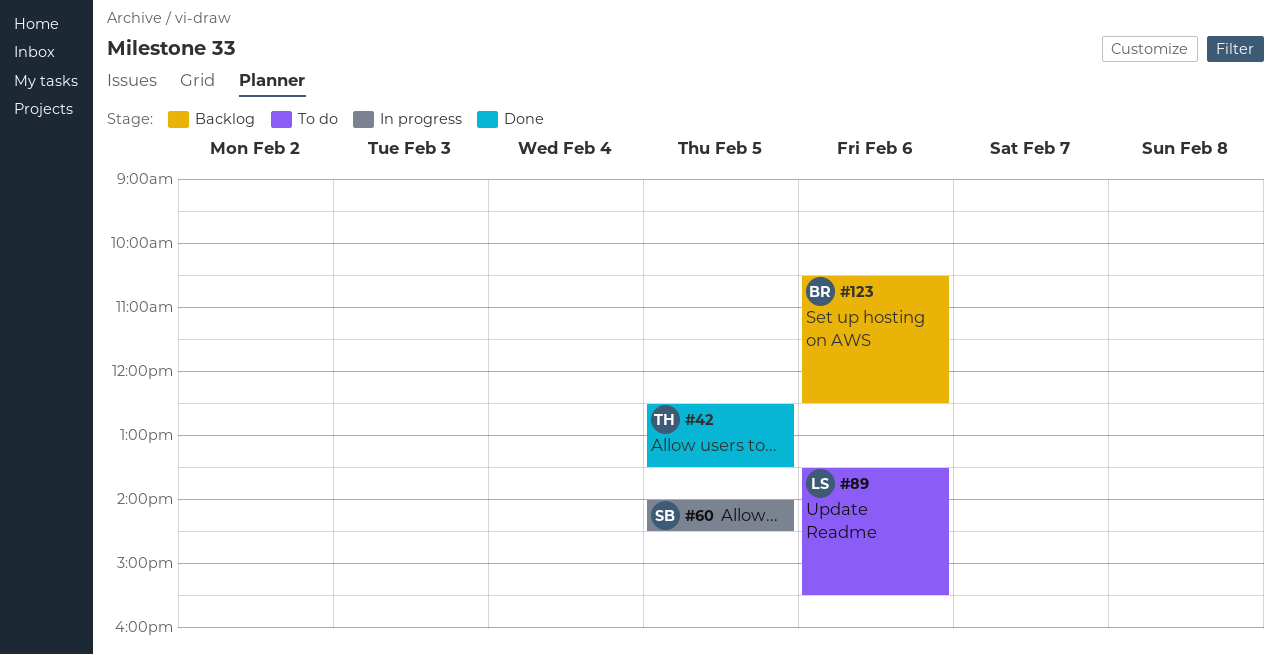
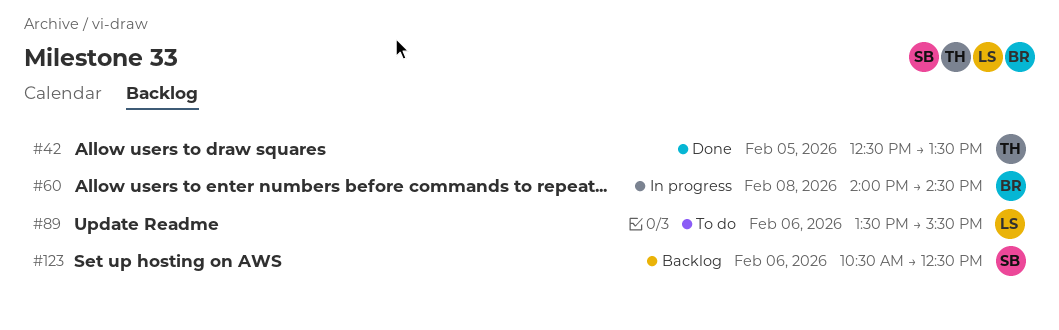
#60, owner: SB -> BR
#60, day: Feb 5 -> Feb 8
#123, owner: BR -> SB

